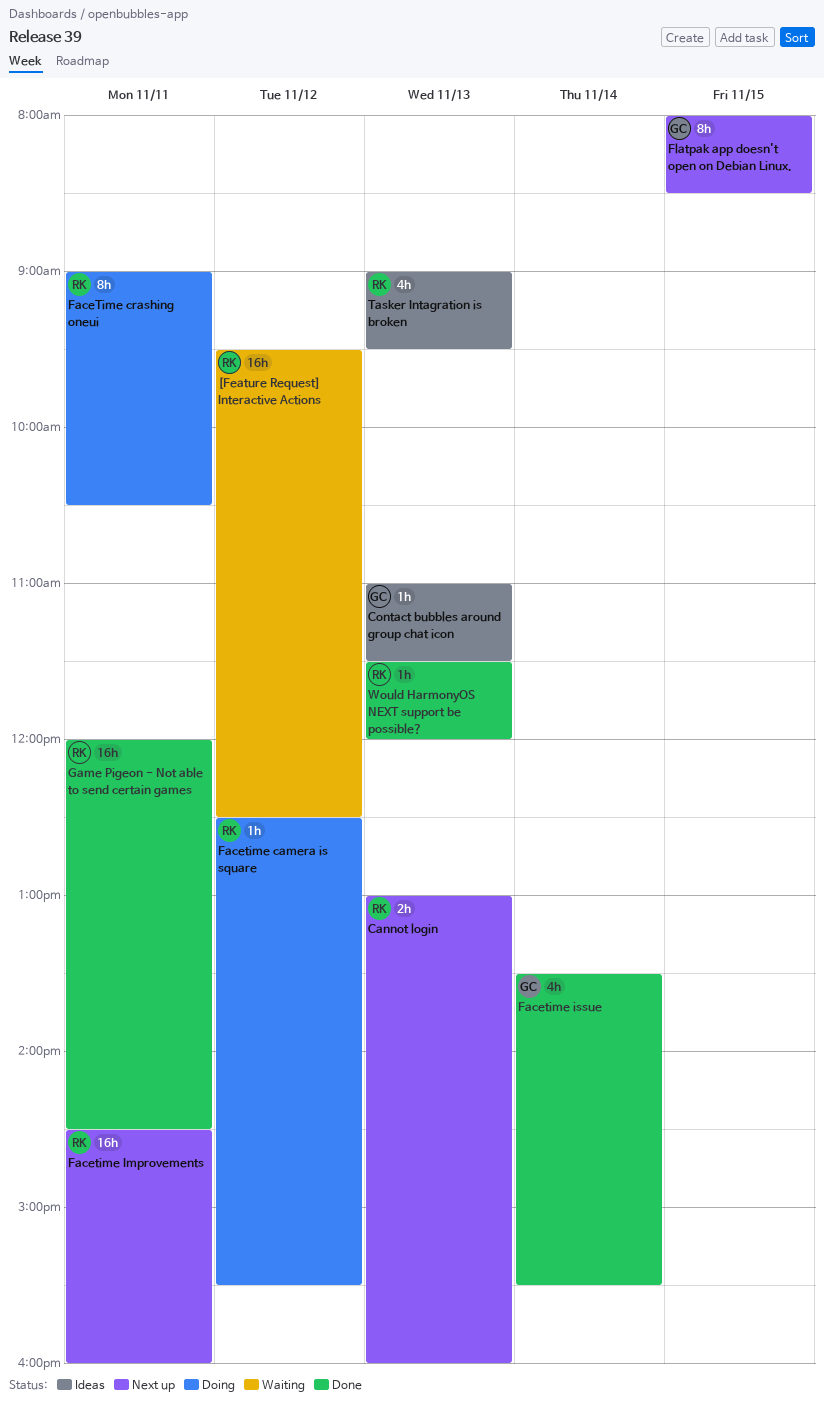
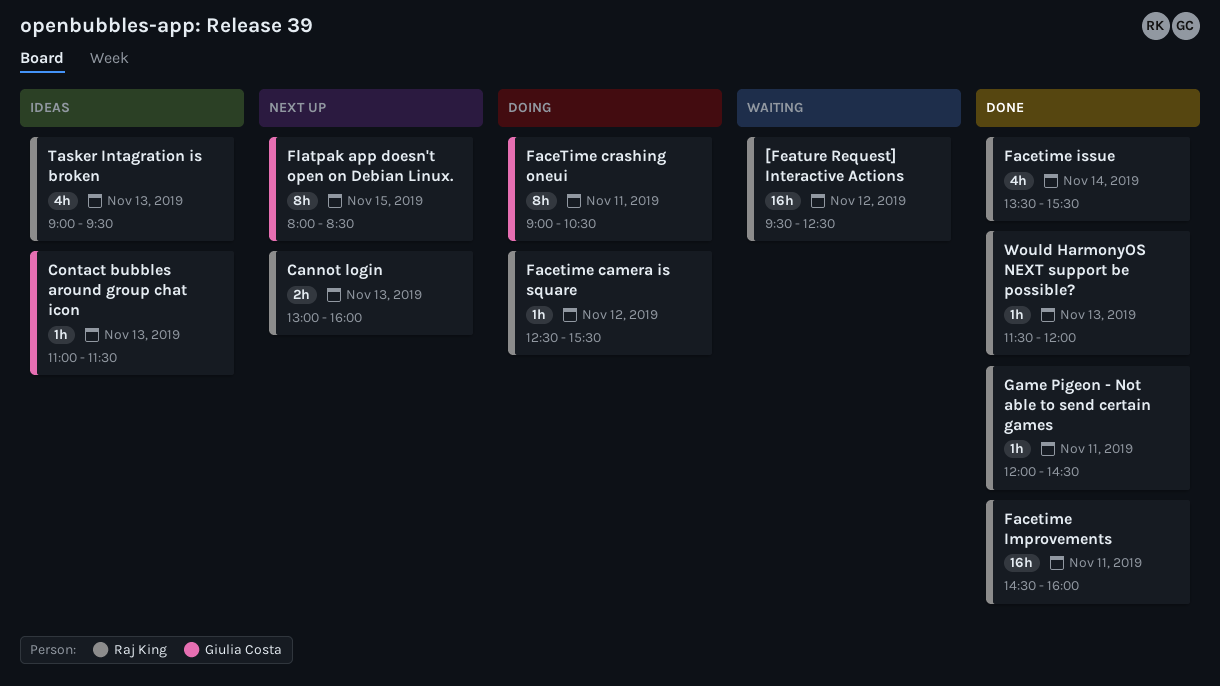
FaceTime crashing oneui, owner: Raj King -> Giulia Costa
Facetime Improvements, status: Next up -> Done
Facetime issue, owner: Giulia Costa -> Raj King
Game Pigeon - Not able to send certain games, estimate: 16h -> 1h

